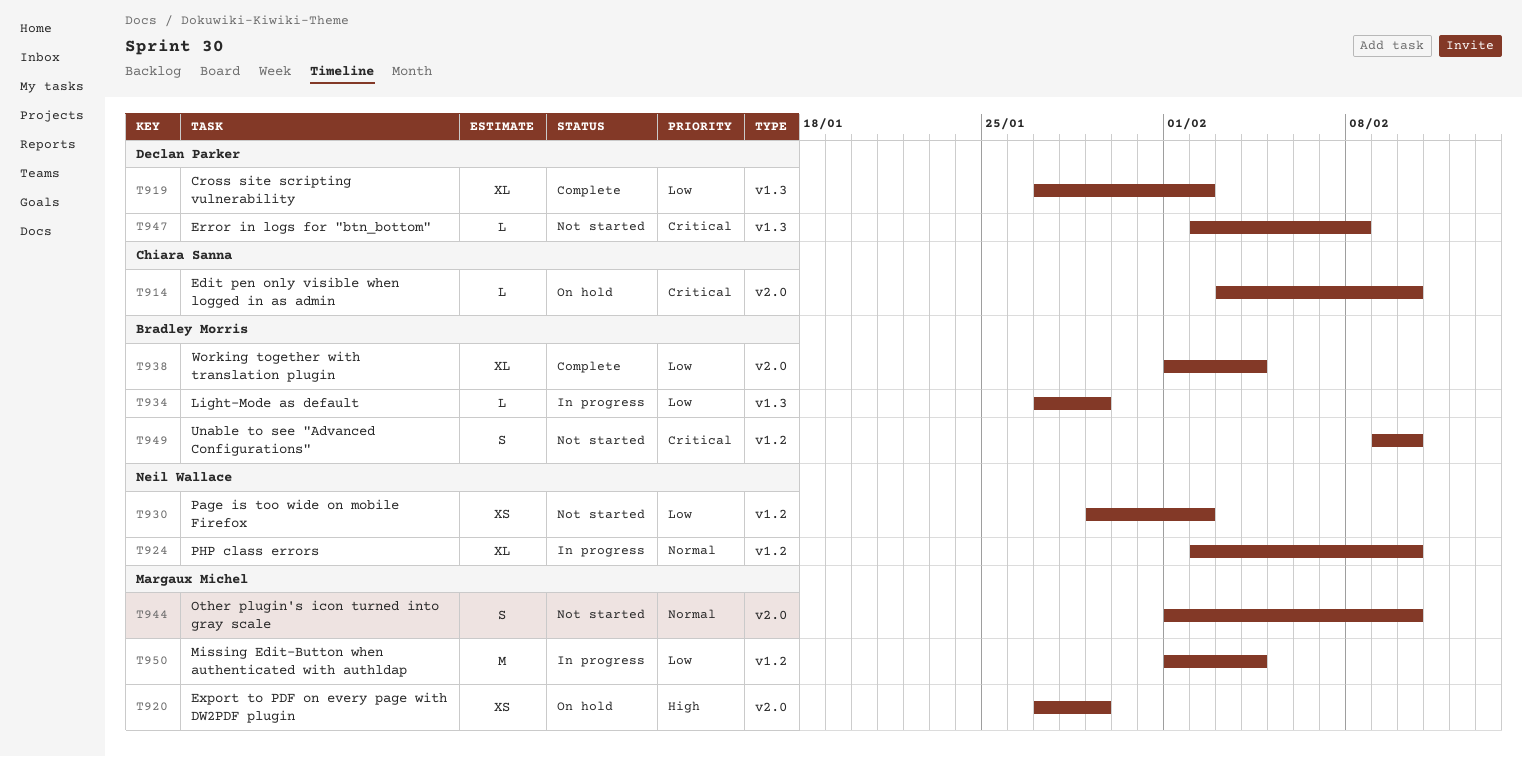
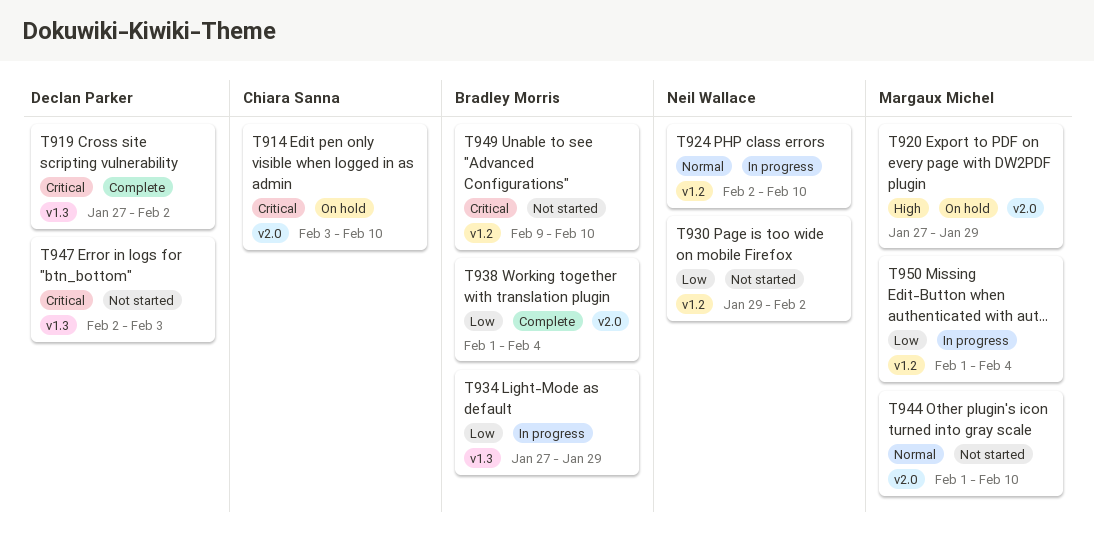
T919, priority: Low -> Critical
T947, due: Feb 8 -> Feb 3

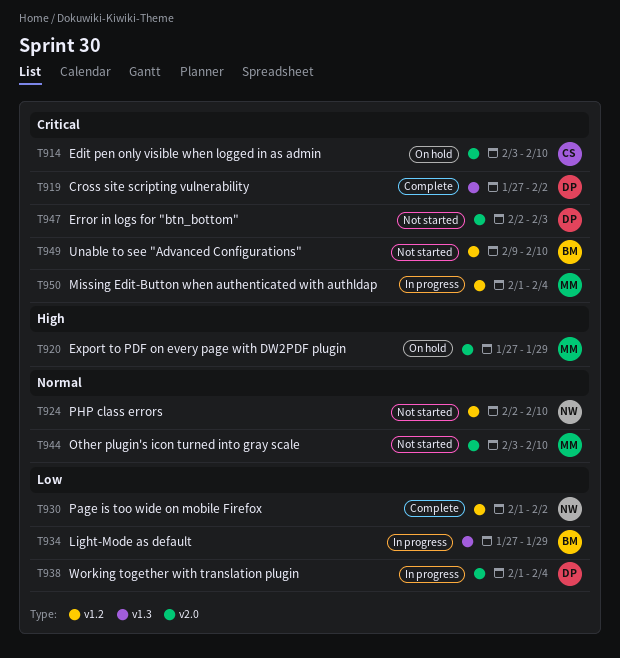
T924, status: In progress -> Not started
T930, status: Not started -> Complete
T930, start: Jan 29 -> Feb 1
T938, status: Complete -> In progress
T938, owner: Bradley Morris -> Declan Parker
T944, start: Feb 1 -> Feb 3
T947, label: v1.3 -> v2.0
T950, priority: Low -> Critical

